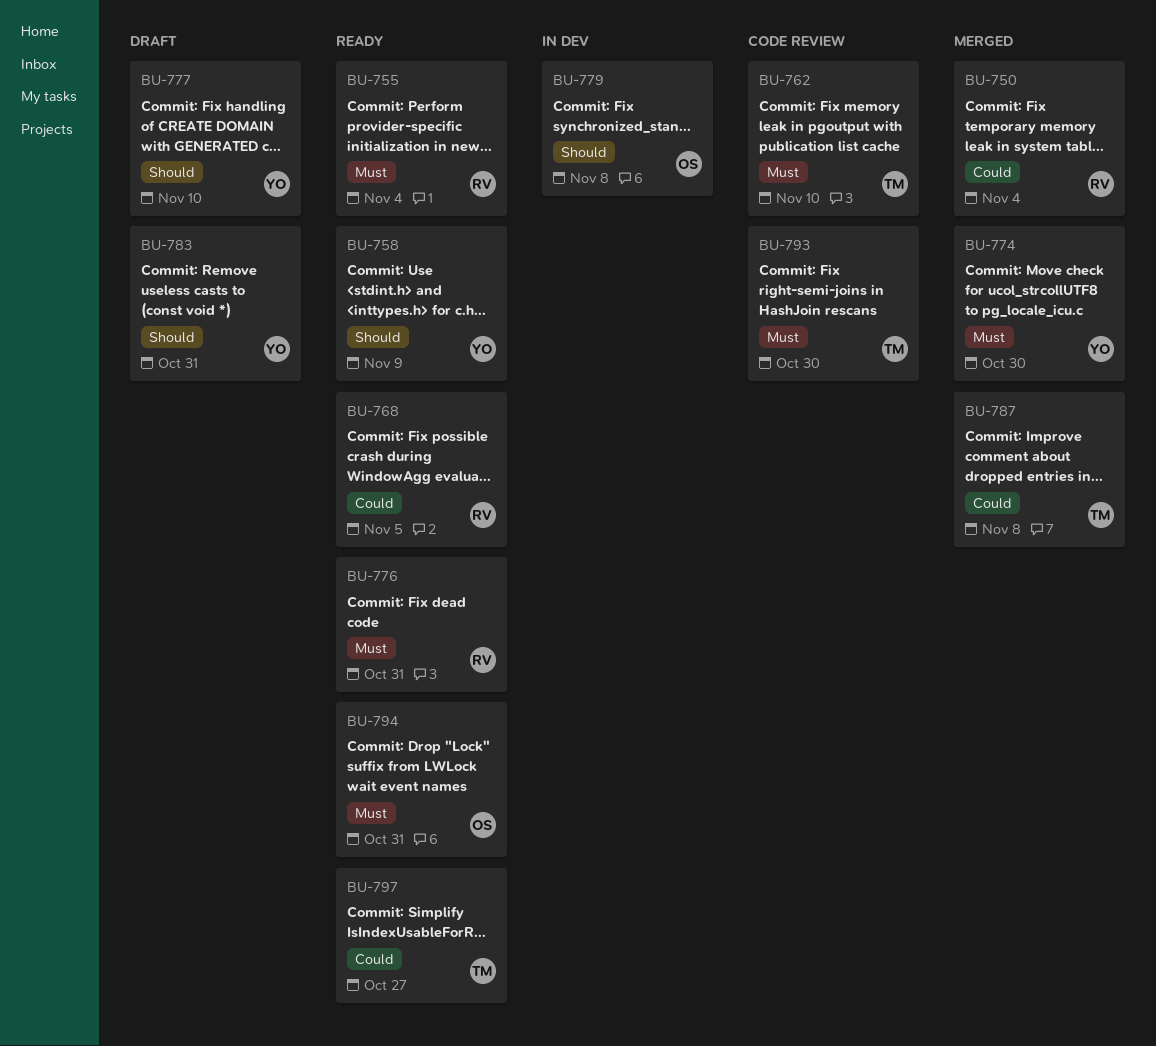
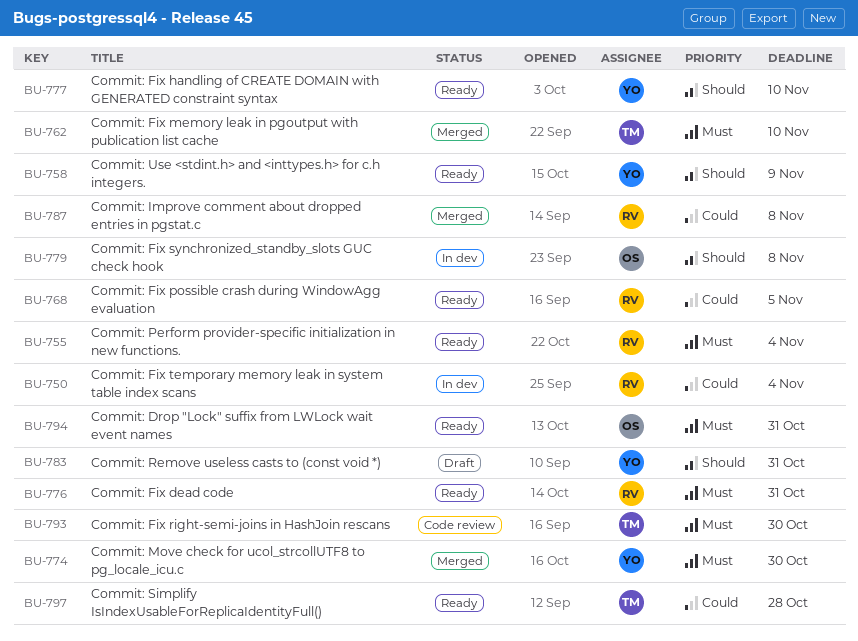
BU-750, status: Merged -> In dev
BU-762, status: Code review -> Merged
BU-777, status: Draft -> Ready
BU-787, owner: TM -> RV
BU-797, due: Oct 27 -> Oct 28

